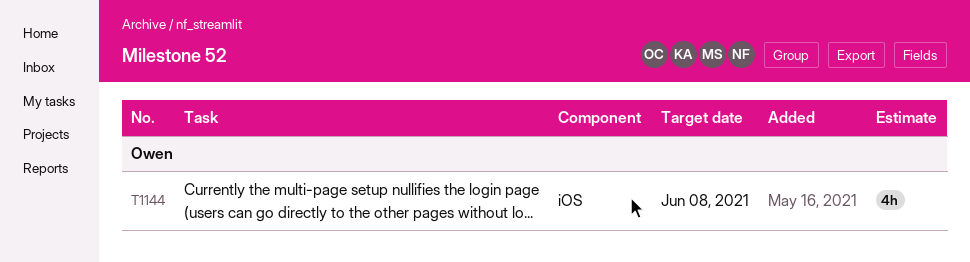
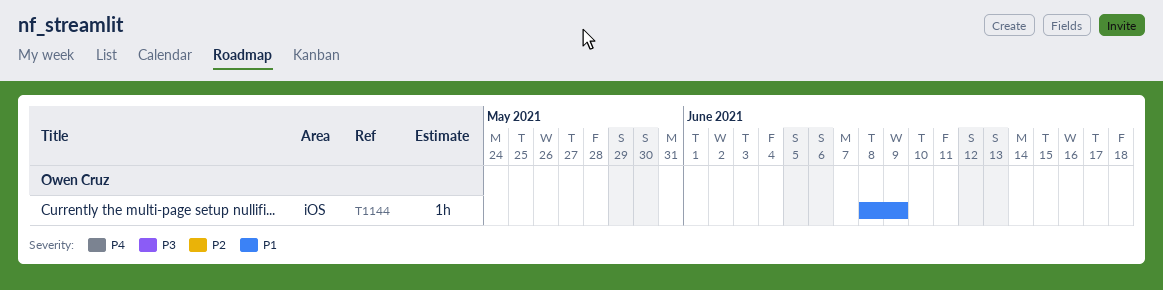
T1144, estimate: 4h -> 1h
T1144, due: Jun 8 -> Jun 9

